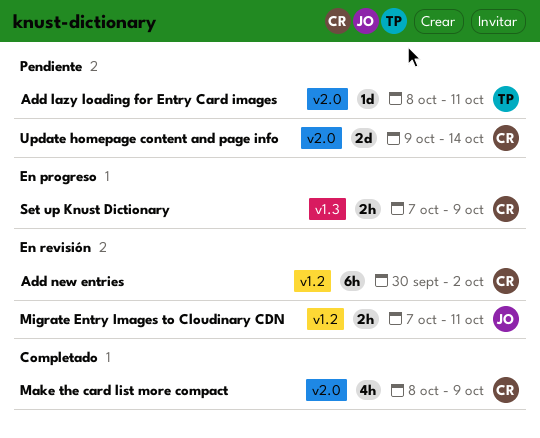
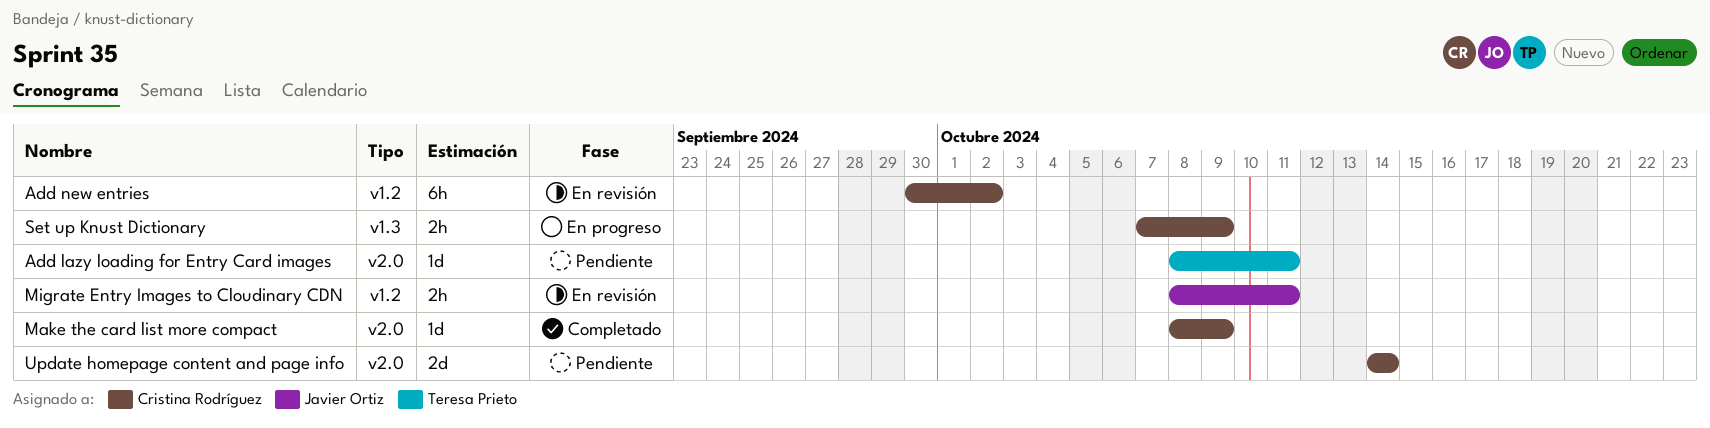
Make the card list more compact, estimate: 4h -> 1d
Migrate Entry Images to Cloudinary CDN, start: Oct 7 -> Oct 8
Update homepage content and page info, start: Oct 9 -> Oct 14

